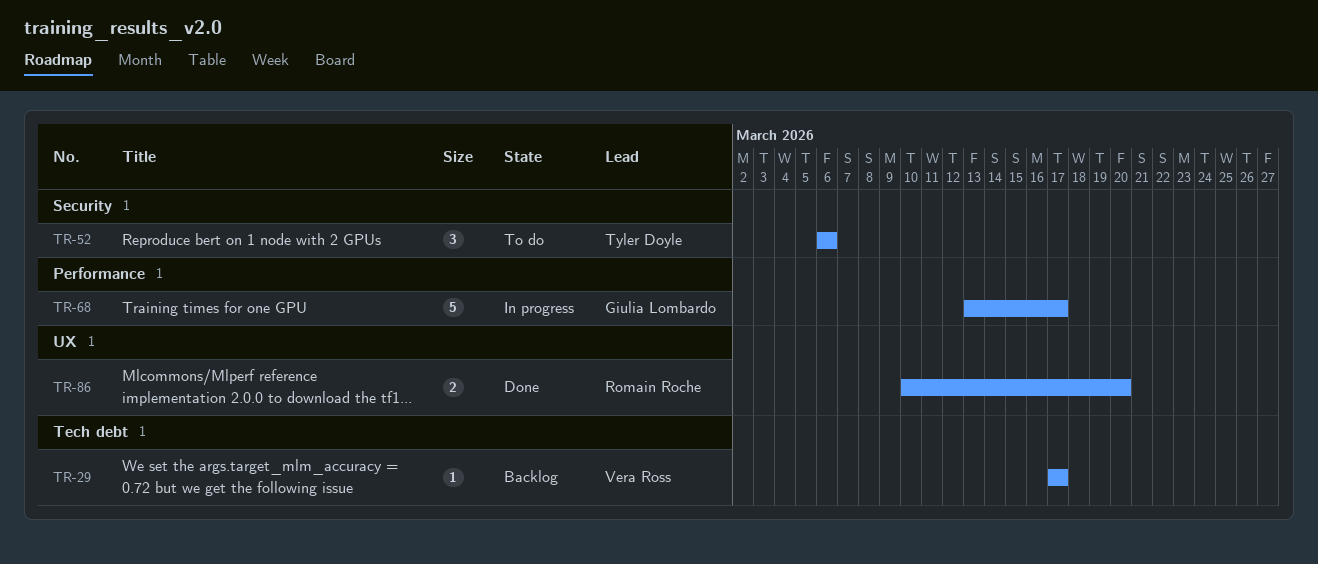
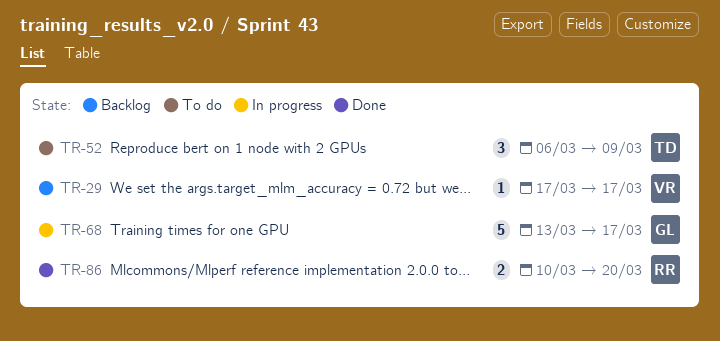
TR-52, due: Mar 6 -> Mar 9

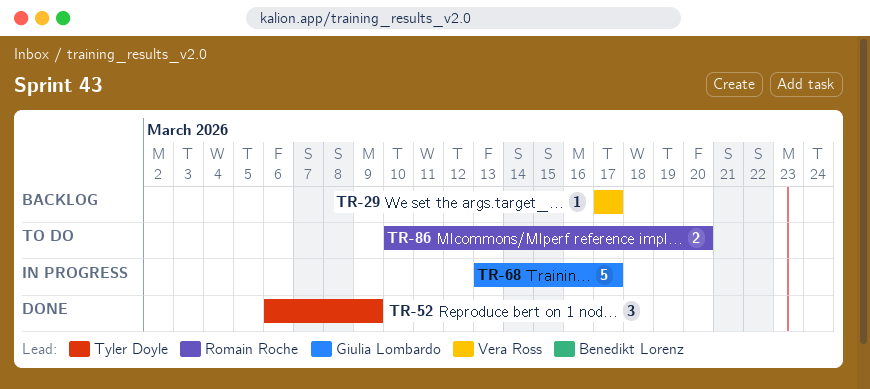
TR-52, status: To do -> Done
TR-86, status: Done -> To do

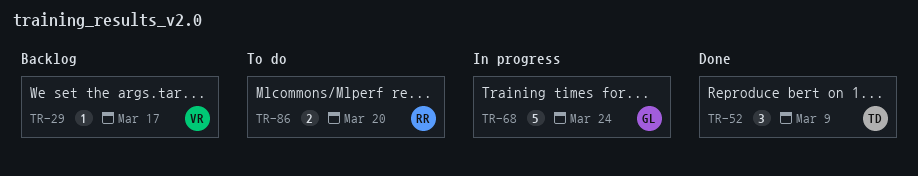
TR-68, due: Mar 17 -> Mar 24

